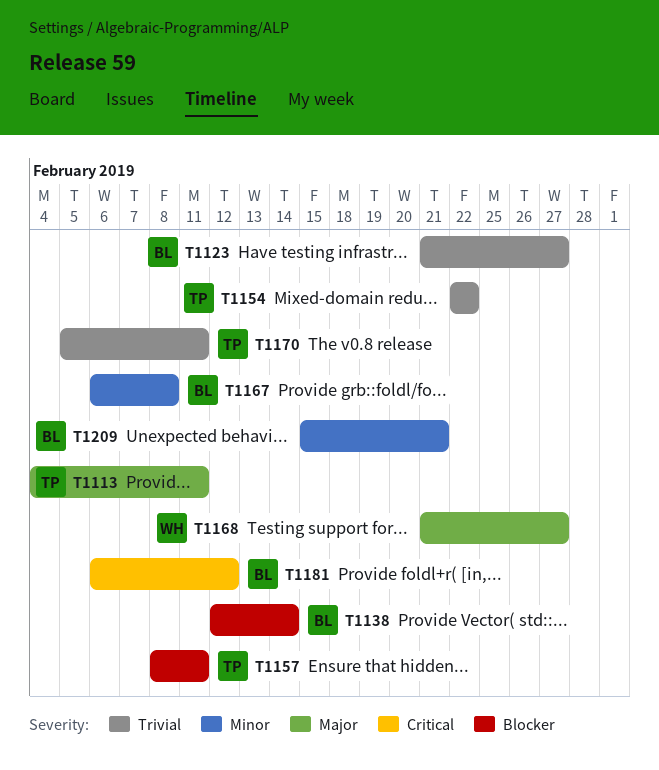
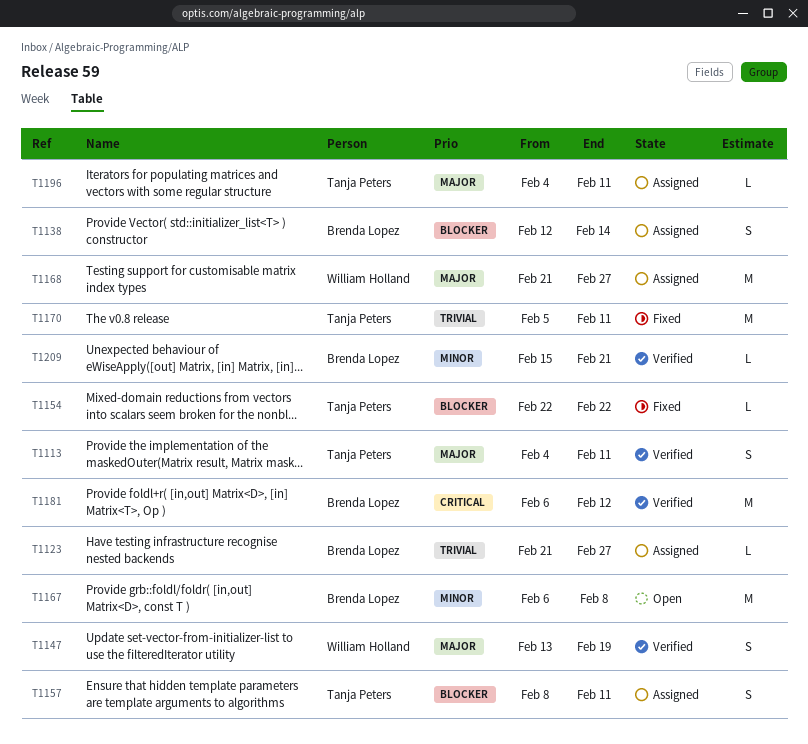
T1147: none -> present
T1154, priority: Trivial -> Blocker
T1196: none -> present

